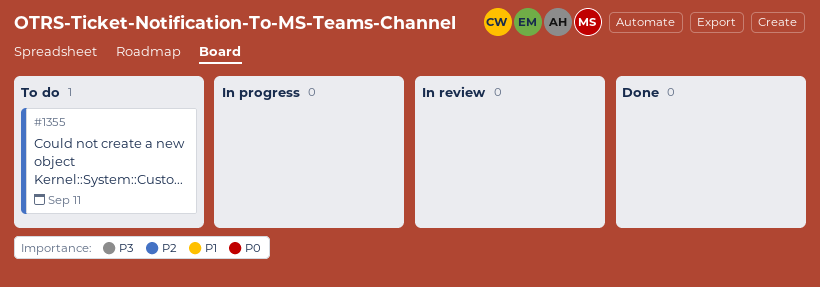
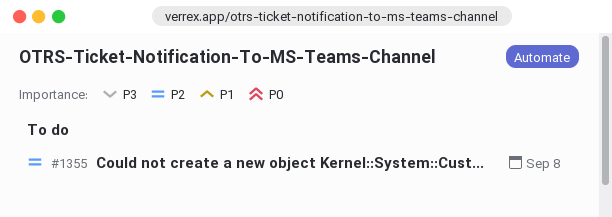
#1355, due: Sep 11 -> Sep 8

